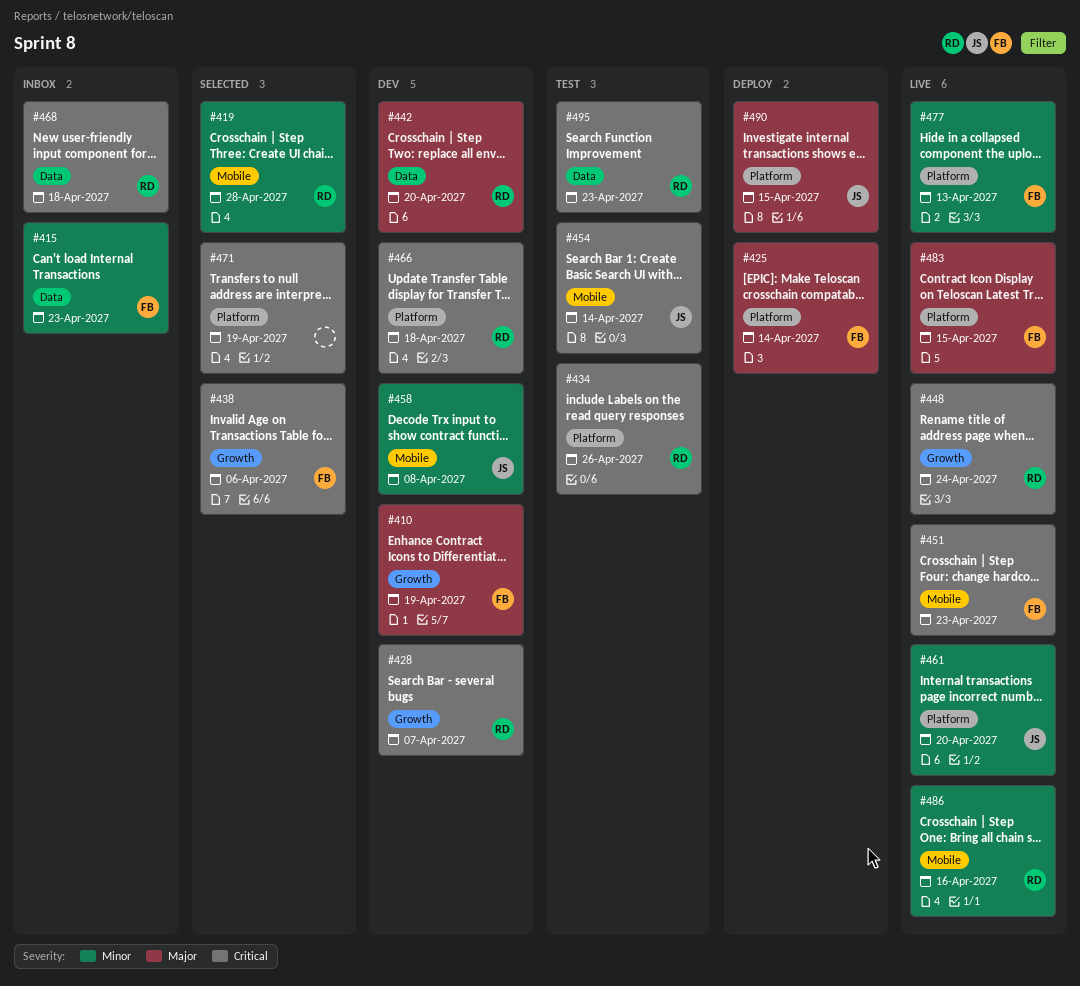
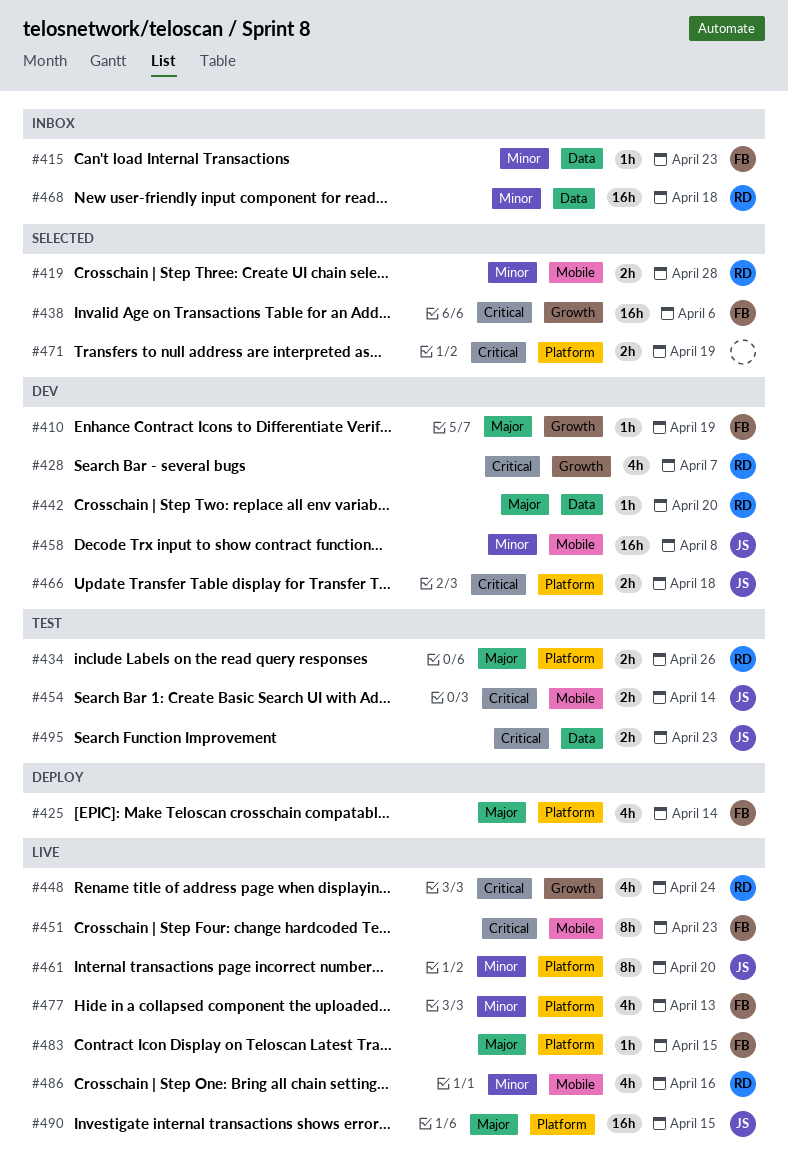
#434, priority: Critical -> Major
#466, owner: RD -> JS
#468, priority: Critical -> Minor
#490, status: Deploy -> Live
#495, owner: RD -> JS

